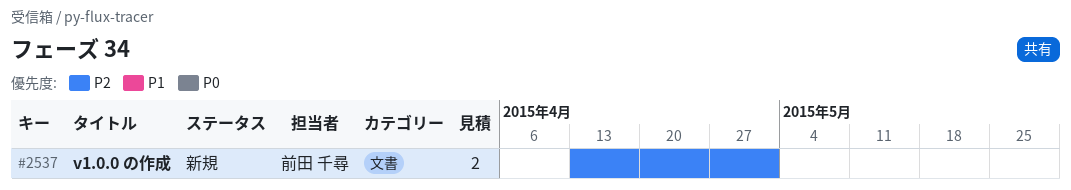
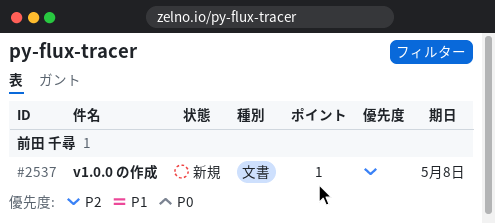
#2537, estimate: 2 -> 1
#2537, due: May 1 -> May 8

